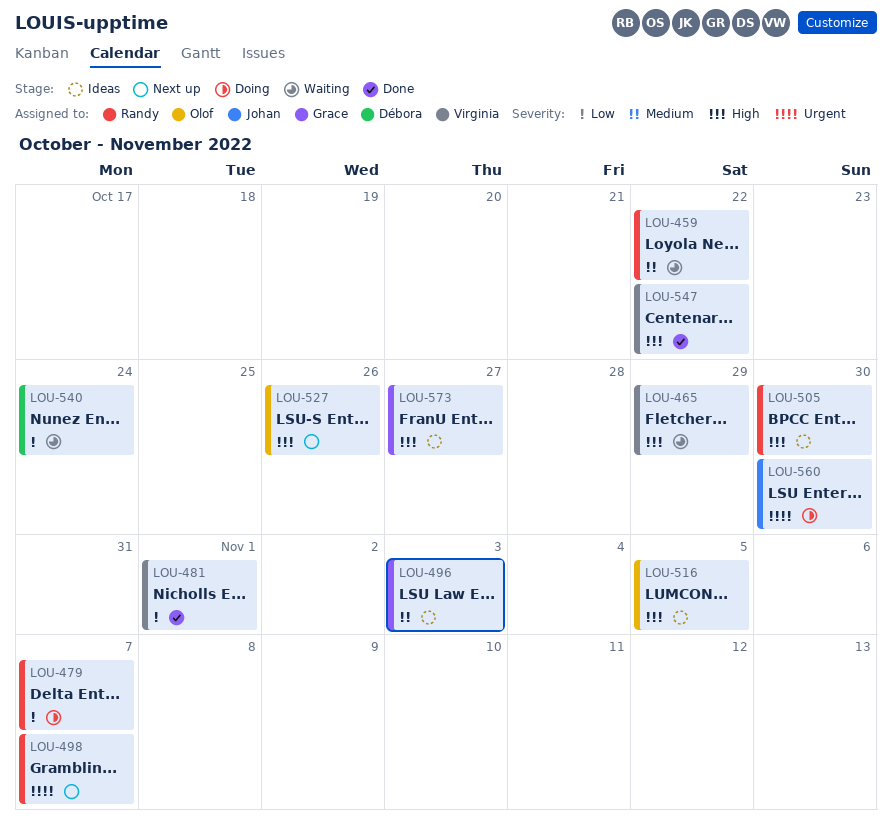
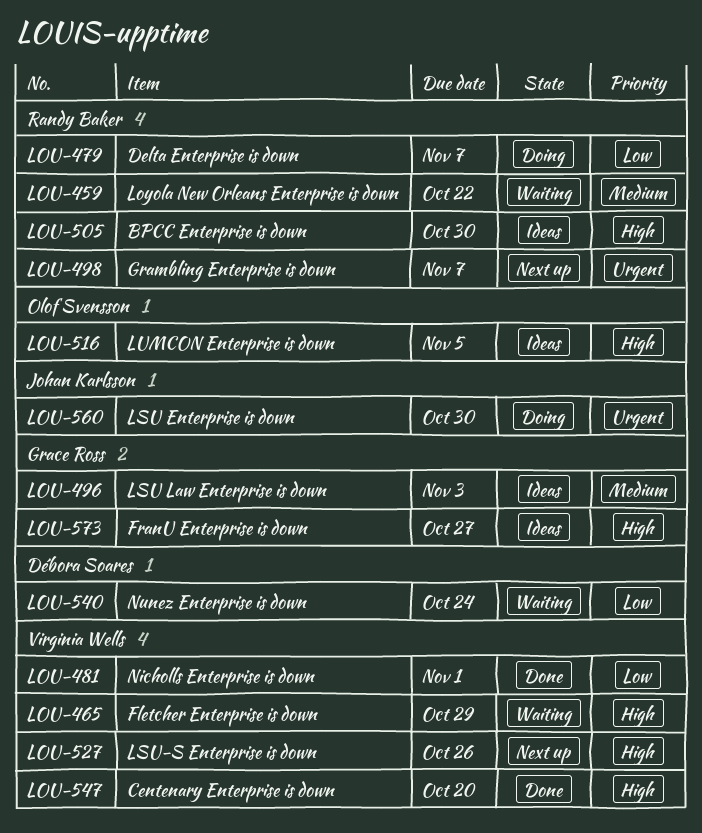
LOU-527, owner: Olof Svensson -> Virginia Wells
LOU-547, due: Oct 22 -> Oct 20

